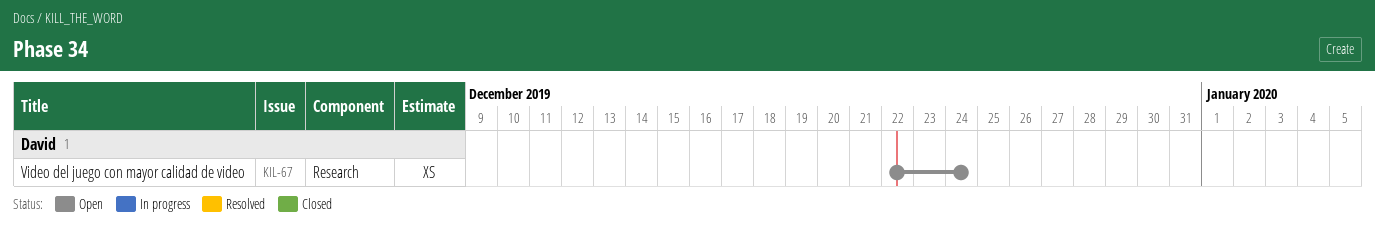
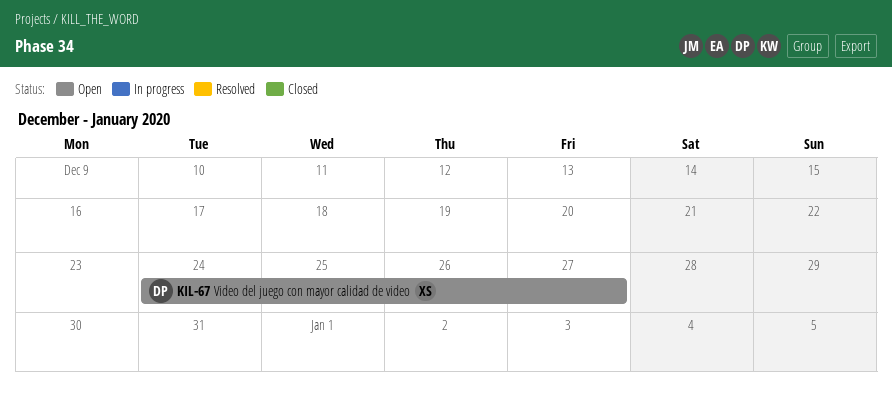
KIL-67, start: Dec 22 -> Dec 24
KIL-67, due: Dec 24 -> Dec 27

